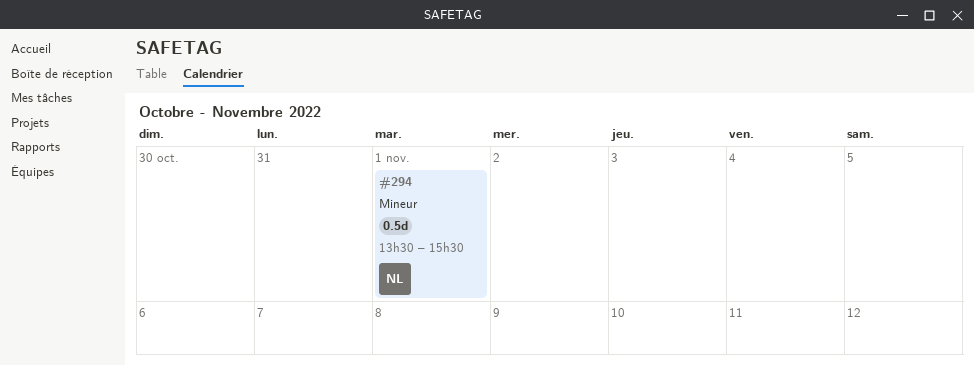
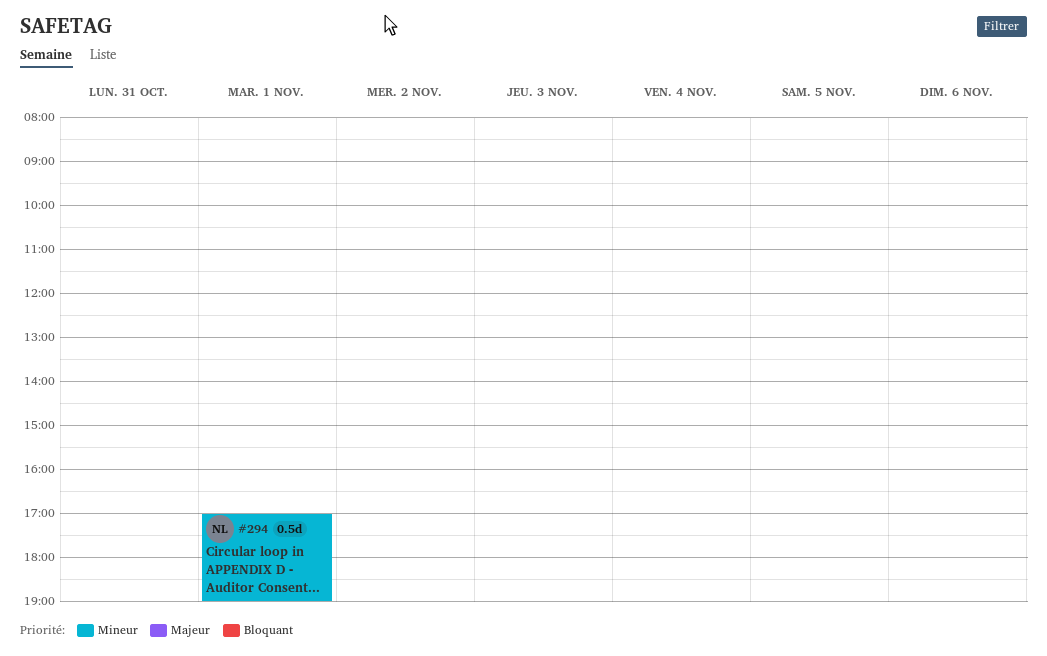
#294, begins: 13:30 -> 17:00
#294, ends: 15:30 -> 19:00

